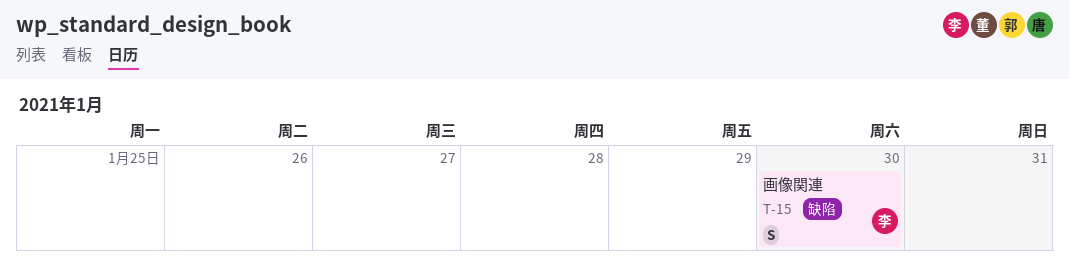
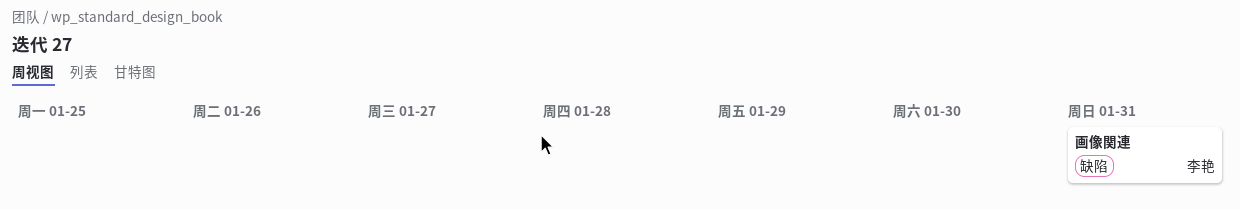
画像関連, due: Jan 30 -> Jan 31

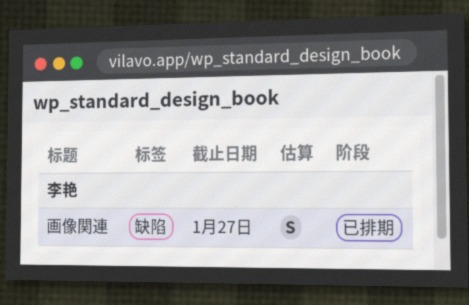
画像関連, due: Jan 31 -> Jan 27

